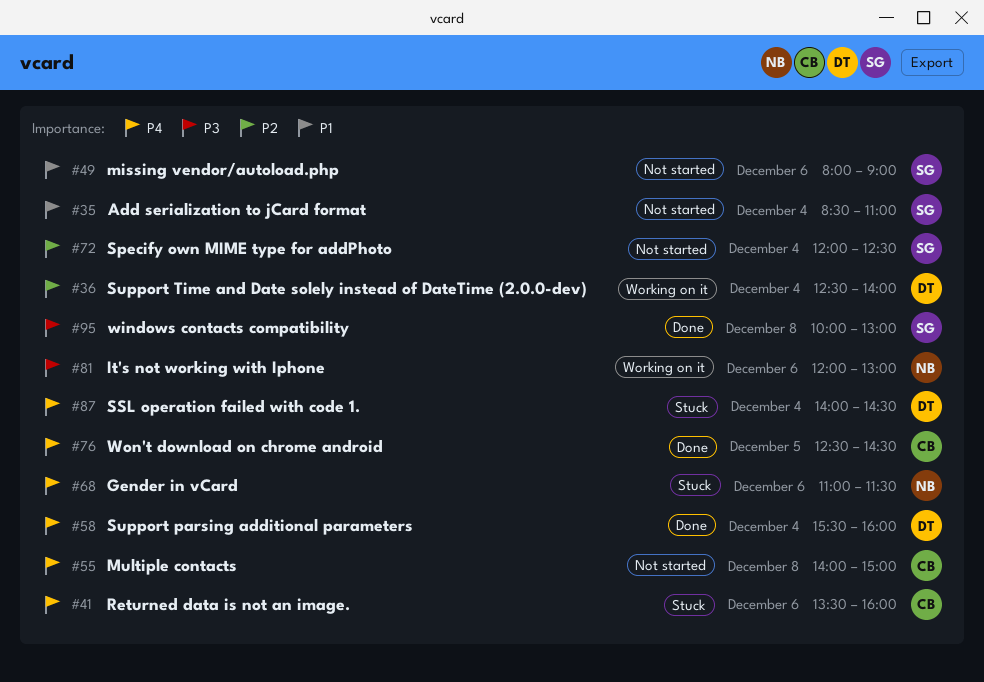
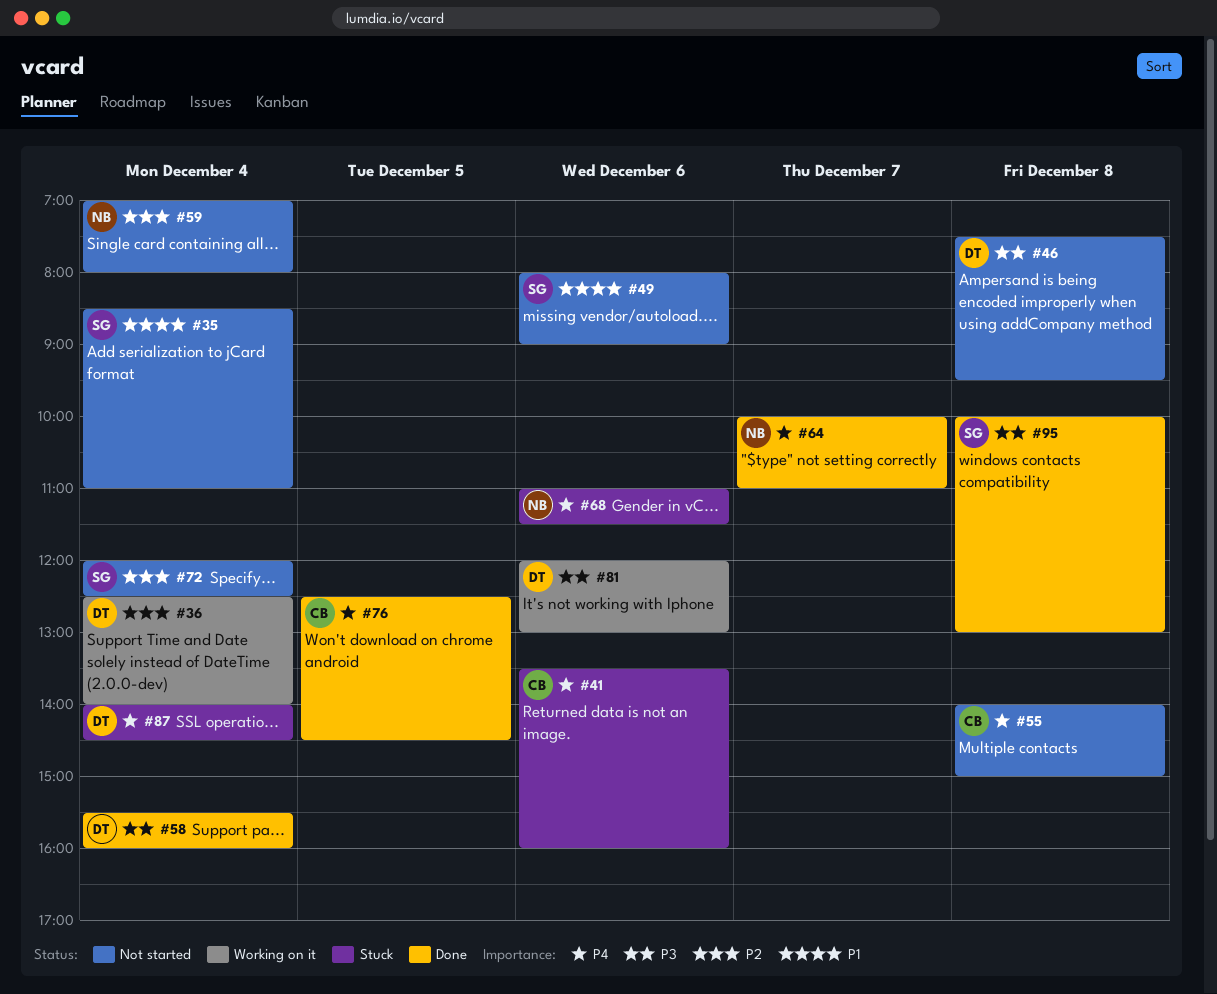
#46: none -> present
#58, priority: P4 -> P3
#59: none -> present
#64: none -> present
#81, owner: NB -> DT

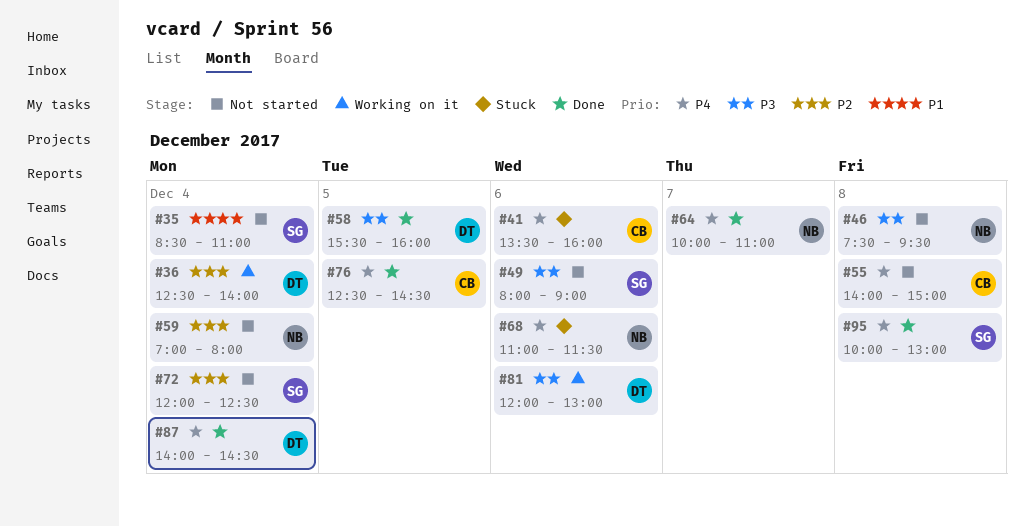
#46, owner: DT -> NB
#49, priority: P1 -> P3
#58, day: Dec 4 -> Dec 5
#87, status: Stuck -> Done
#95, priority: P3 -> P4

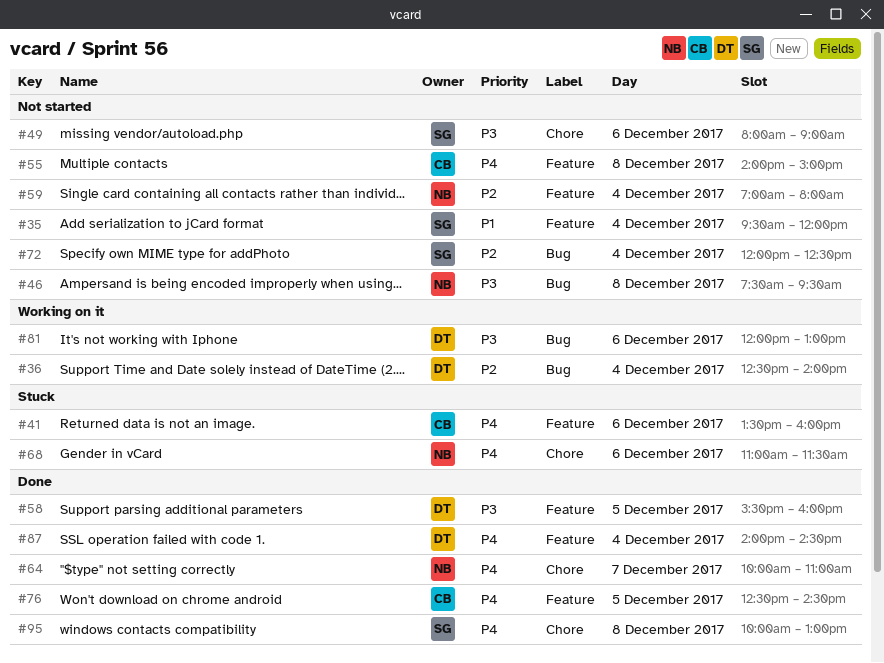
#35, begins: 08:30 -> 09:30
#35, ends: 11:00 -> 12:00

